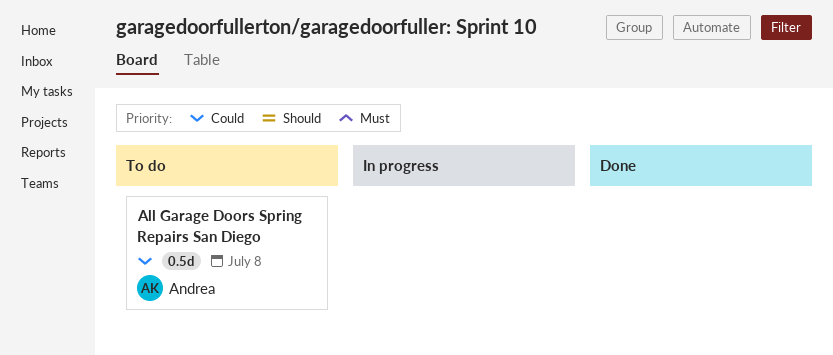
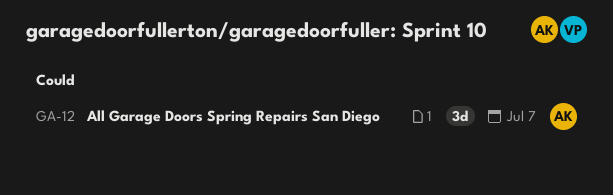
All Garage Doors Spring Repairs San Diego, estimate: 0.5d -> 3d
All Garage Doors Spring Repairs San Diego, due: Jul 8 -> Jul 7

